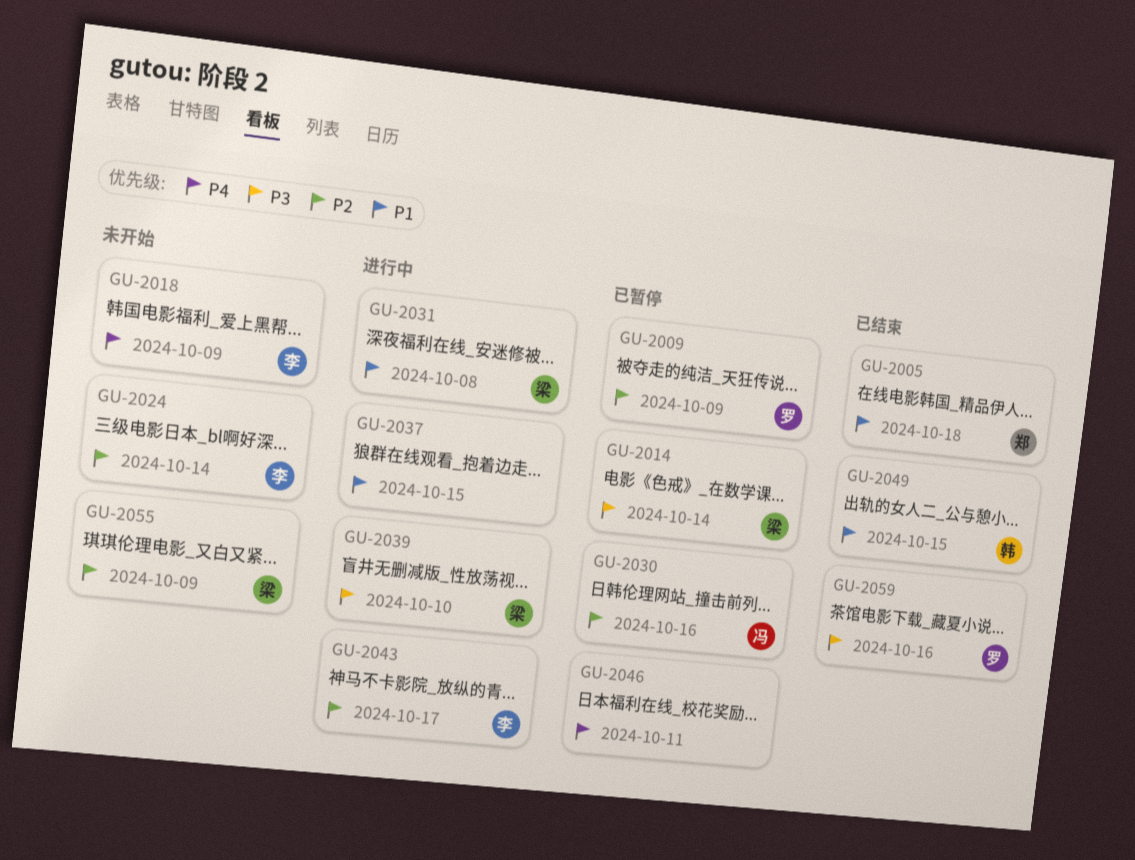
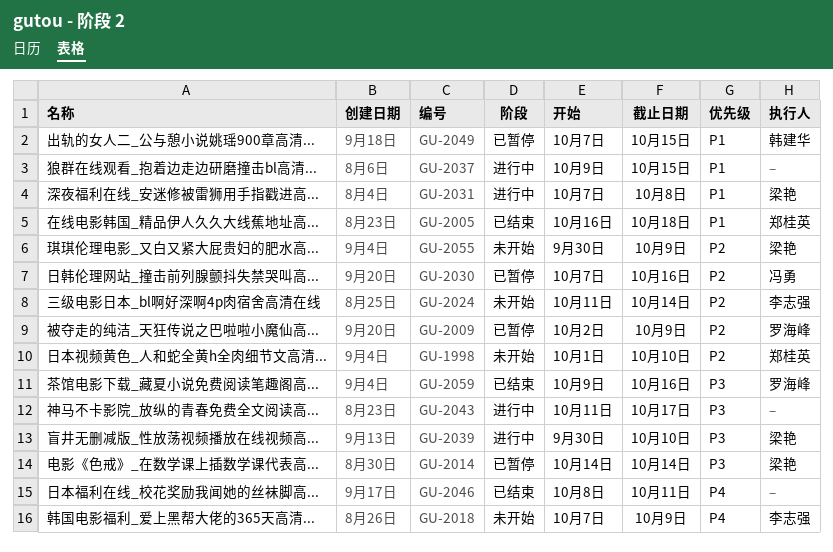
GU-1998: none -> present
GU-2043, owner: 李志强 -> none
GU-2043, priority: P2 -> P3
GU-2046, status: 已暂停 -> 已结束
GU-2049, status: 已结束 -> 已暂停

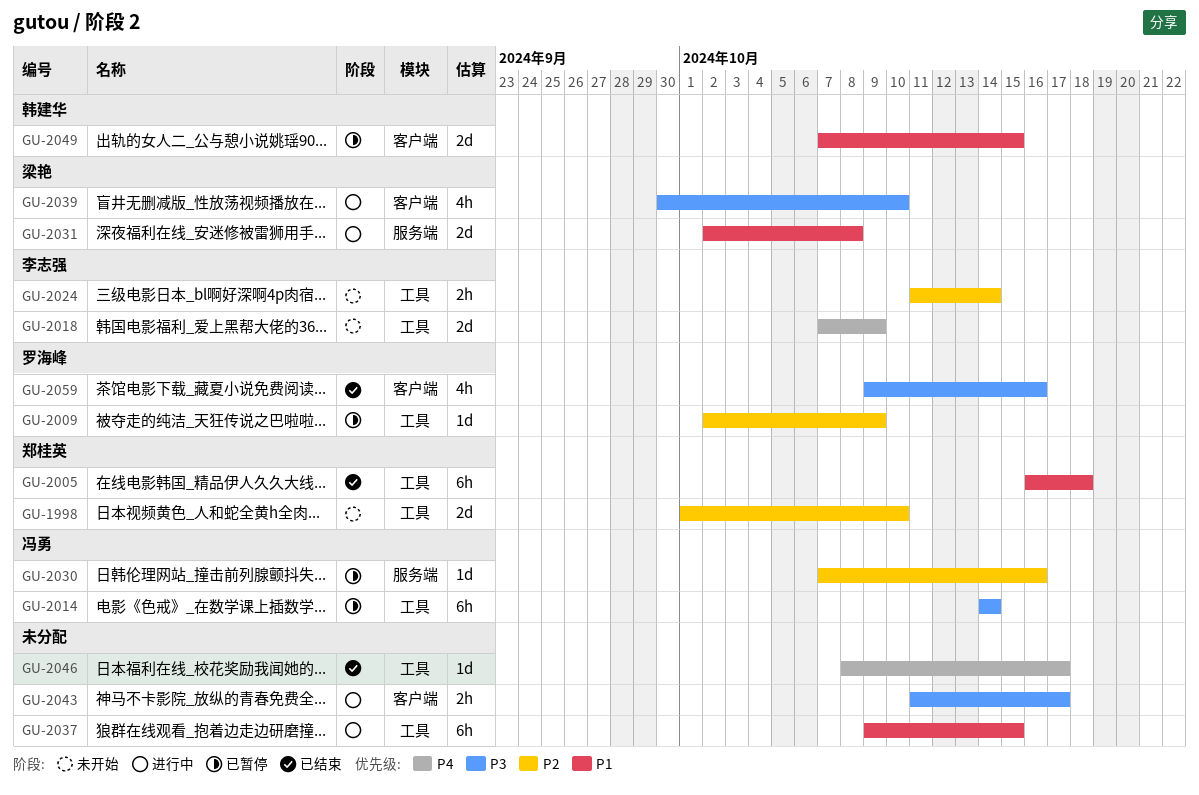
GU-2014, owner: 梁艳 -> 冯勇
GU-2031, start: Oct 7 -> Oct 2
GU-2046, due: Oct 11 -> Oct 17
GU-2055: present -> none

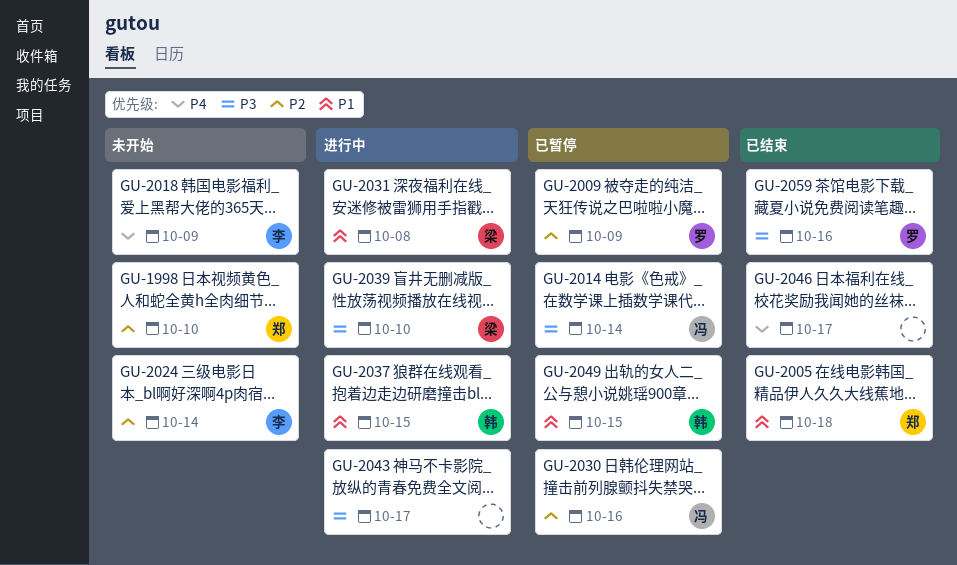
GU-2037, owner: none -> 韩建华

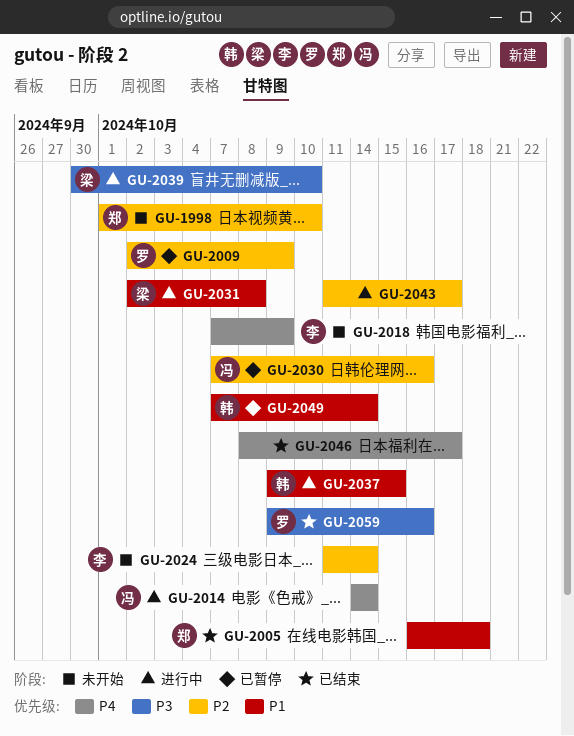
GU-2014, status: 已暂停 -> 进行中
GU-2014, priority: P3 -> P4
GU-2043, priority: P3 -> P2
GU-2049, due: Oct 15 -> Oct 14

